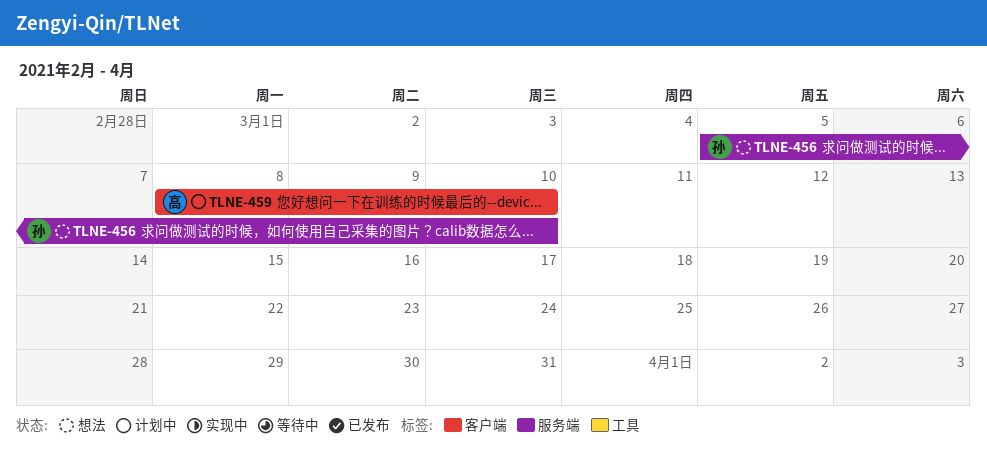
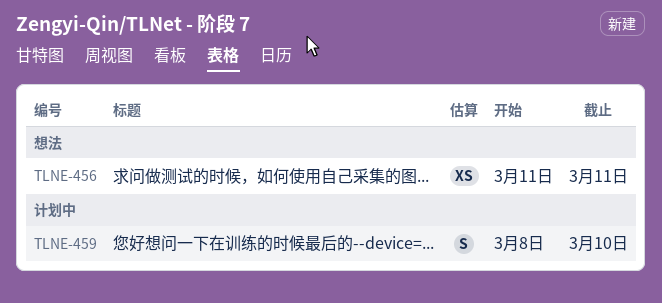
TLNE-456, start: Mar 5 -> Mar 11
TLNE-456, due: Mar 10 -> Mar 11

